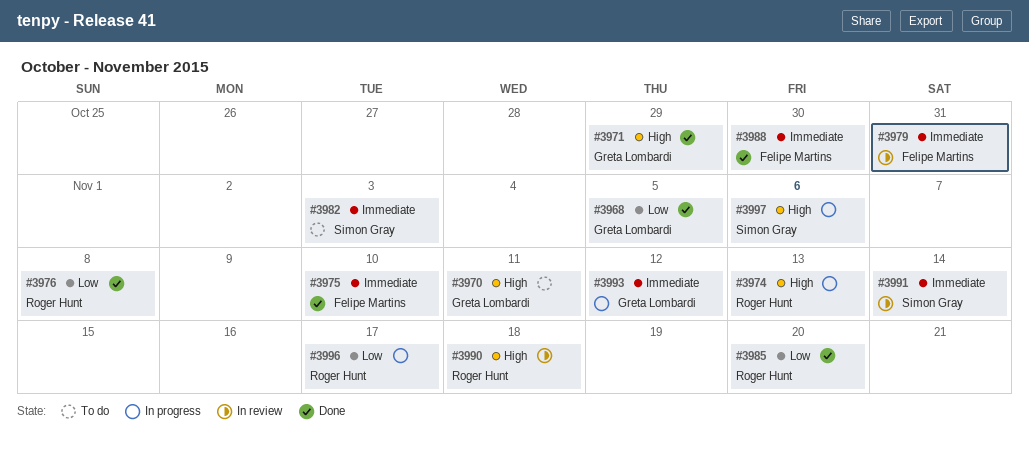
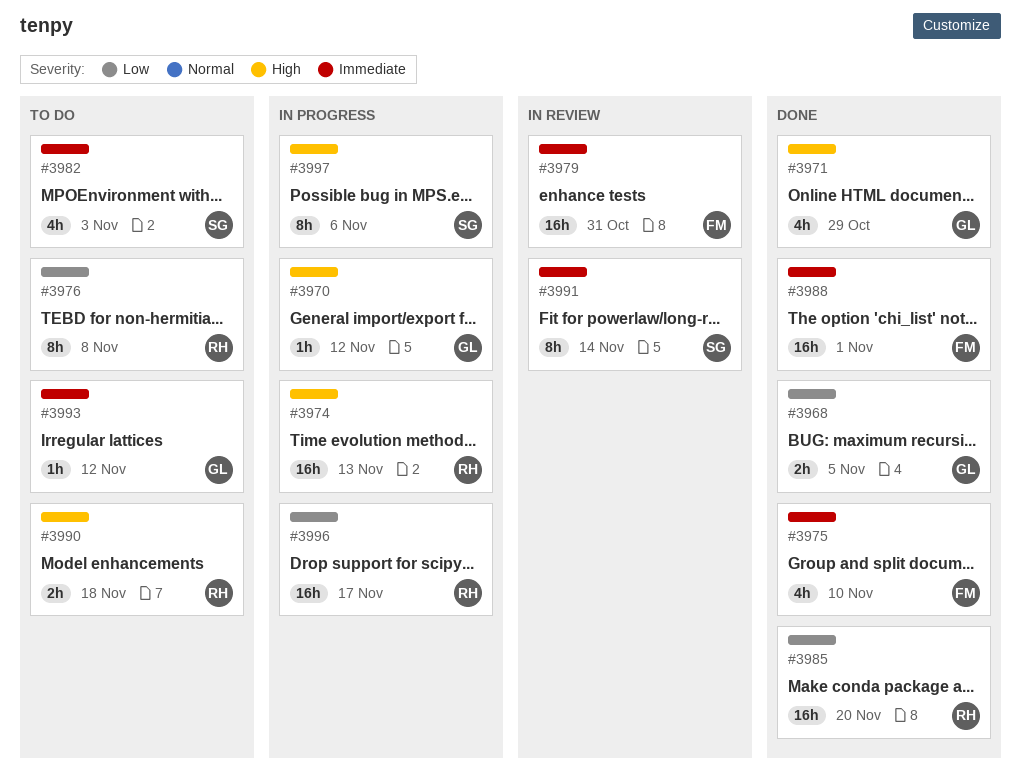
#3970, status: To do -> In progress
#3970, due: Nov 11 -> Nov 12
#3976, status: Done -> To do
#3988, due: Oct 30 -> Nov 1
#3990, status: In review -> To do
#3993, status: In progress -> To do

